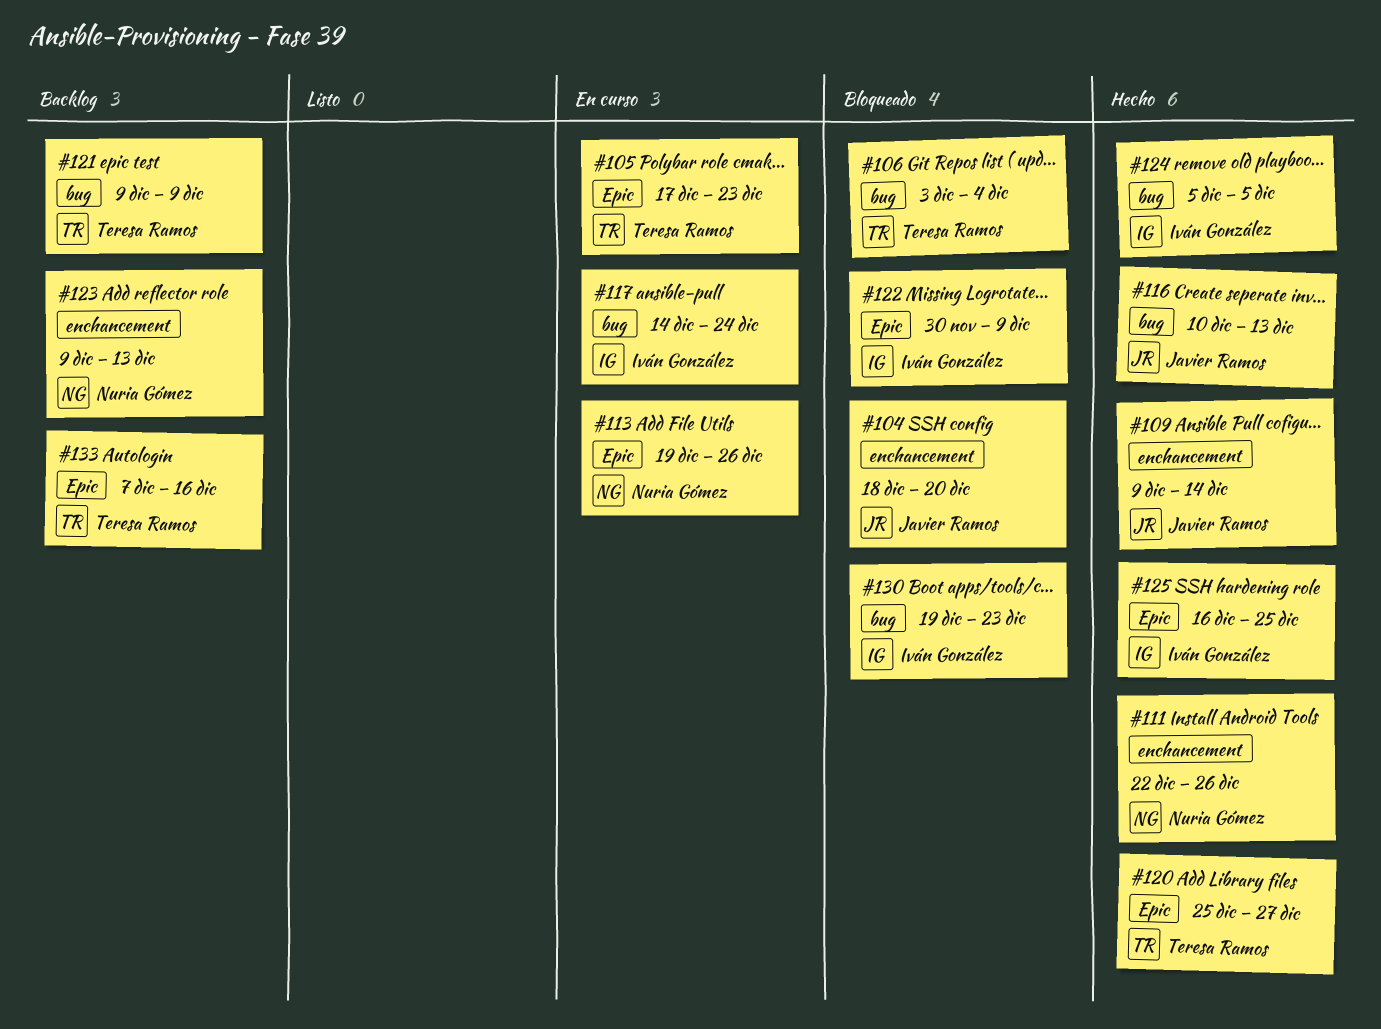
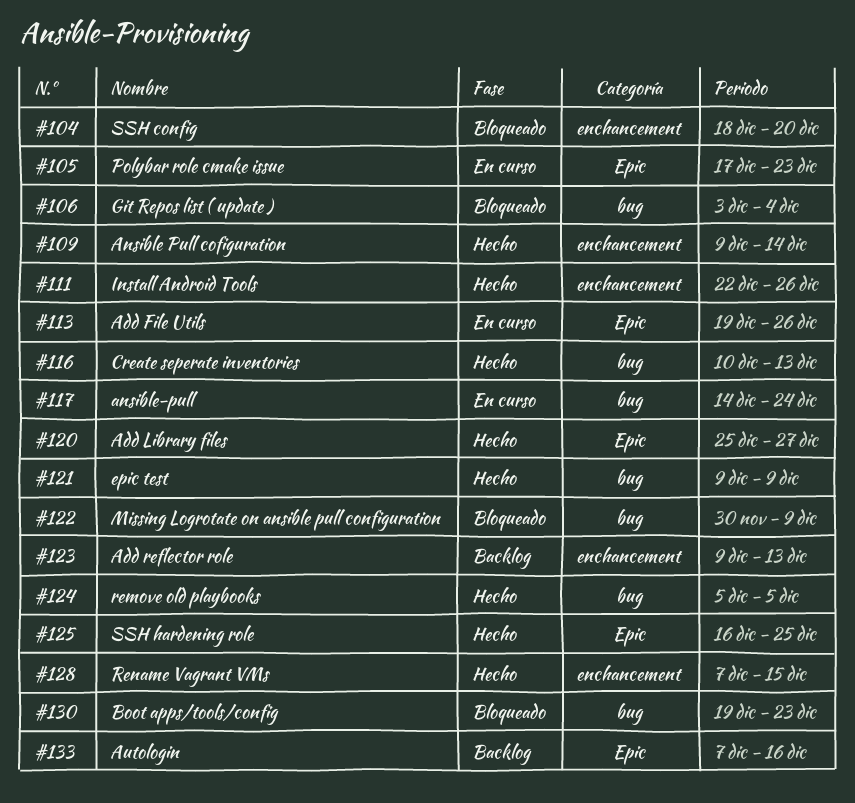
#121, status: Backlog -> Hecho
#122, label: Epic -> bug
#128: none -> present

